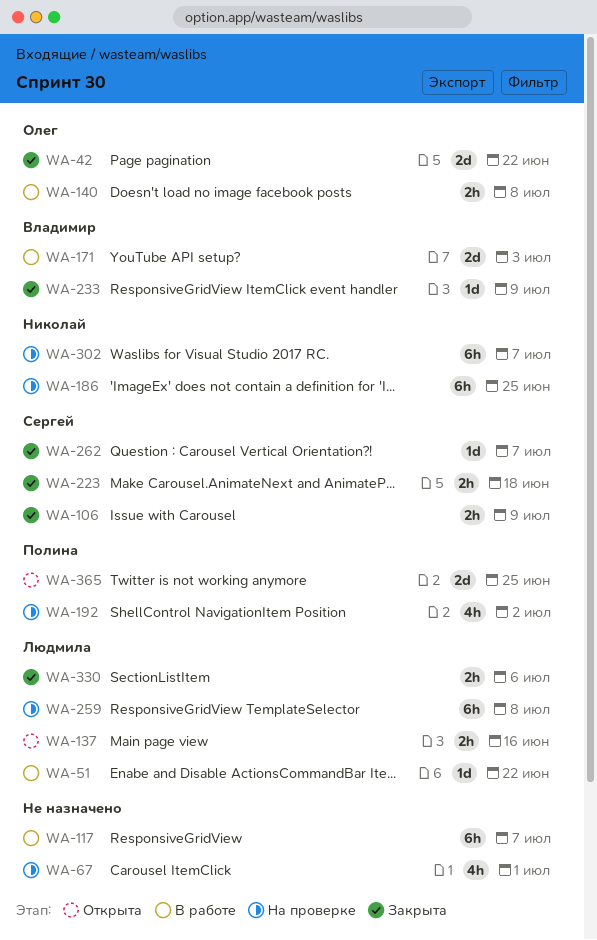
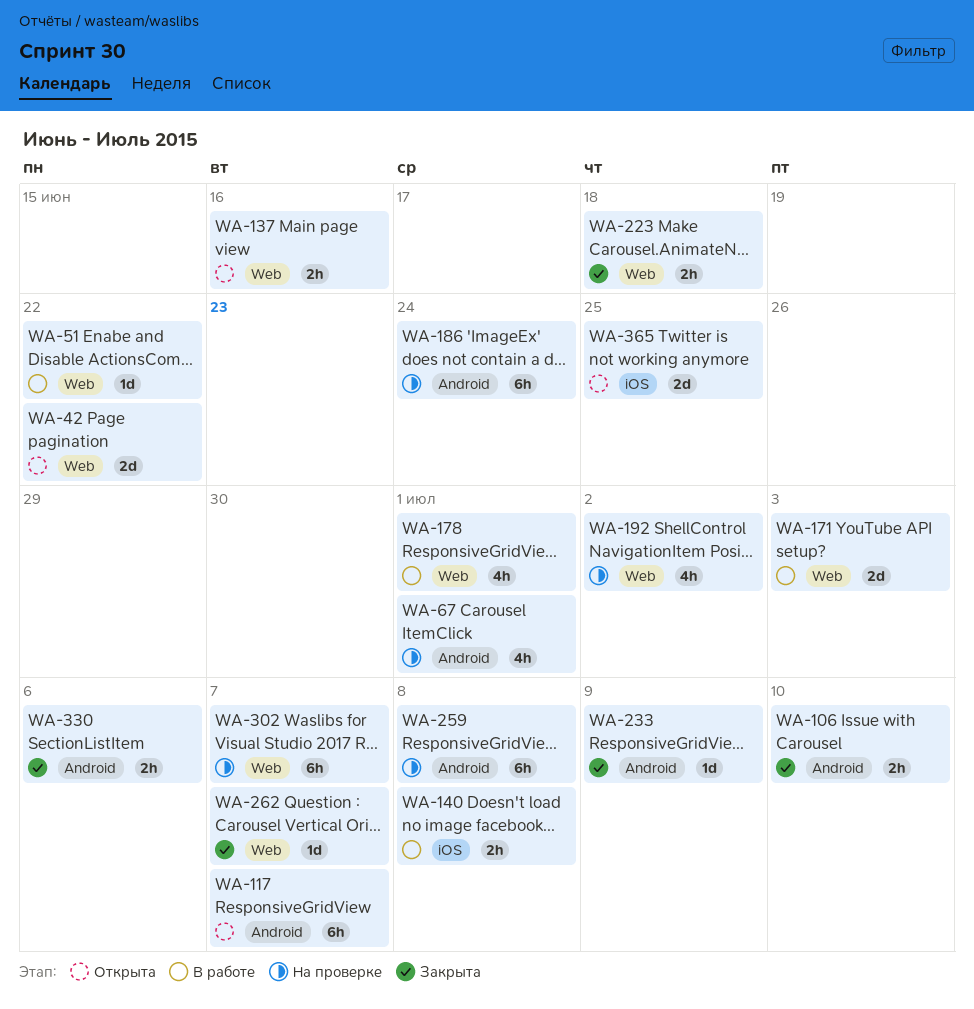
WA-42, status: Закрыта -> Открыта
WA-106, due: Jul 9 -> Jul 10
WA-117, status: В работе -> Открыта
WA-178: none -> present
WA-186, due: Jun 25 -> Jun 24

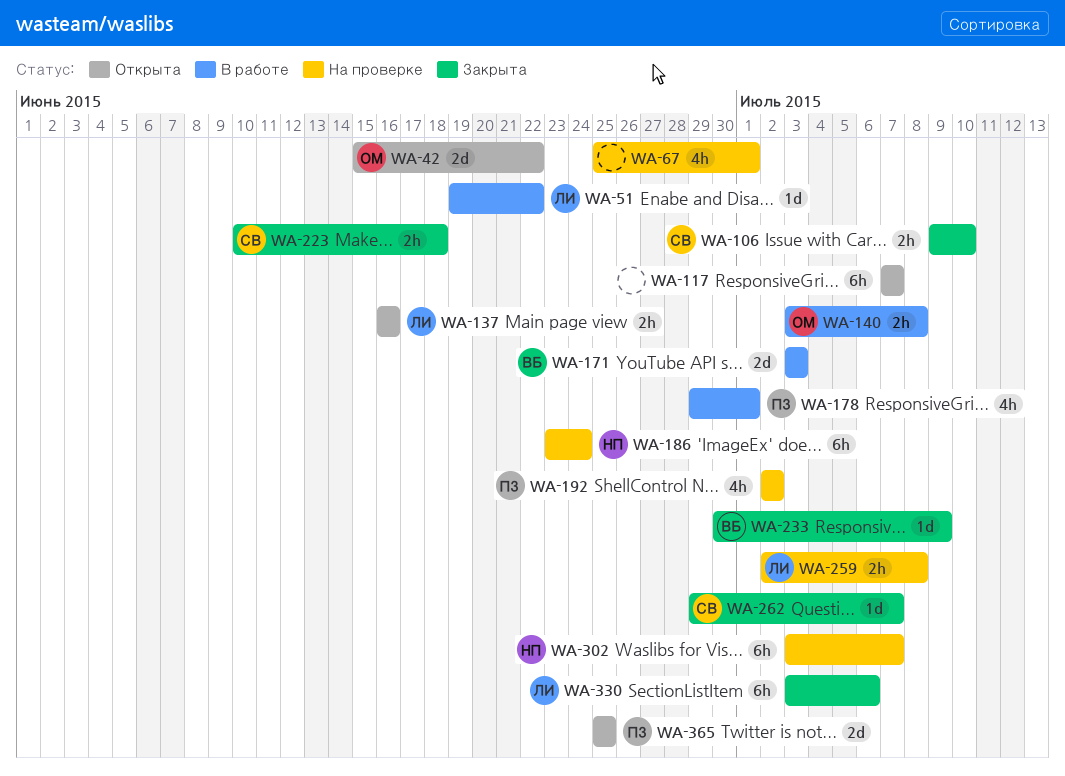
WA-259, estimate: 6h -> 2h
WA-330, estimate: 2h -> 6h

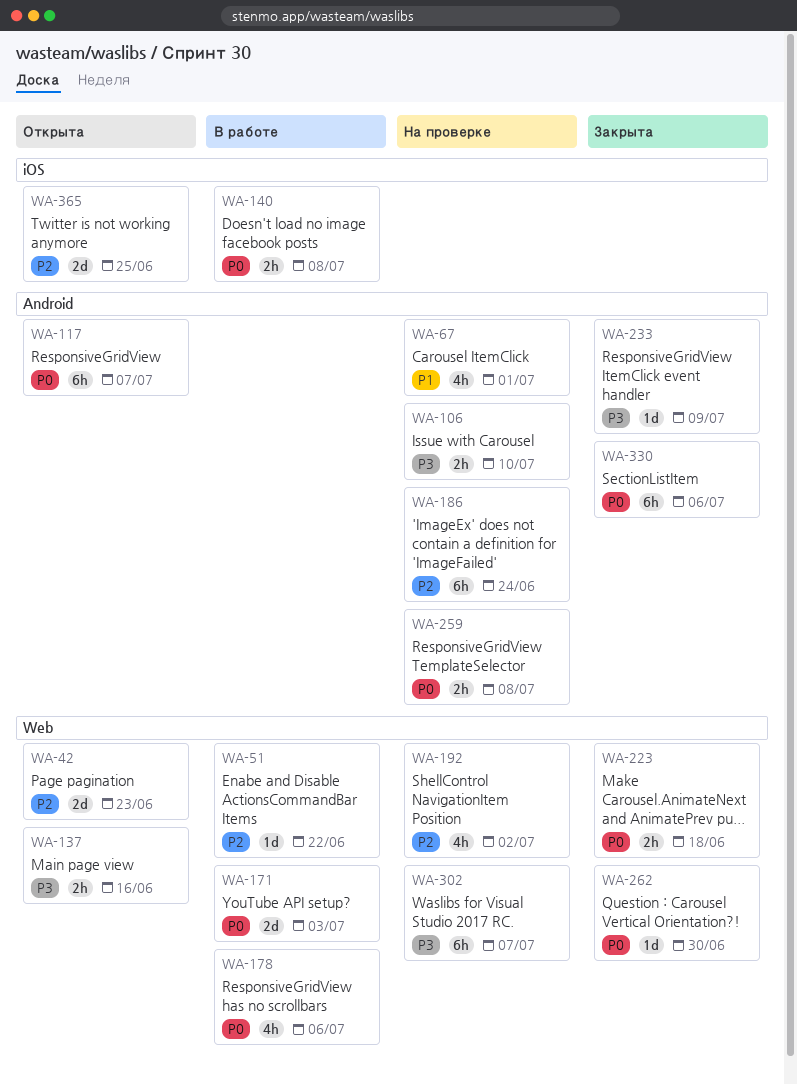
WA-42, due: Jun 22 -> Jun 23
WA-106, status: Закрыта -> На проверке
WA-178, due: Jul 1 -> Jul 6
WA-262, due: Jul 7 -> Jun 30

